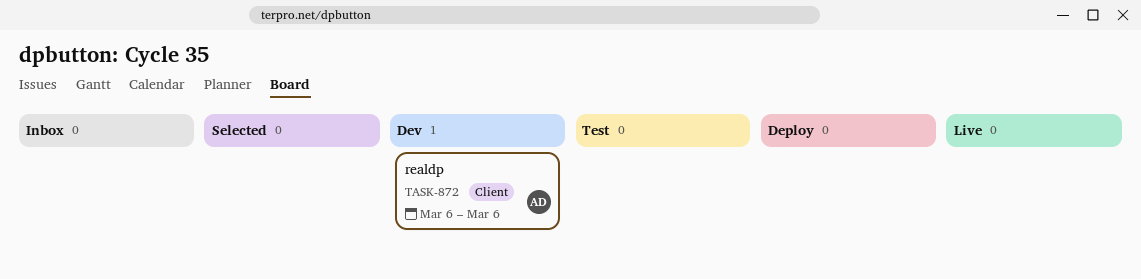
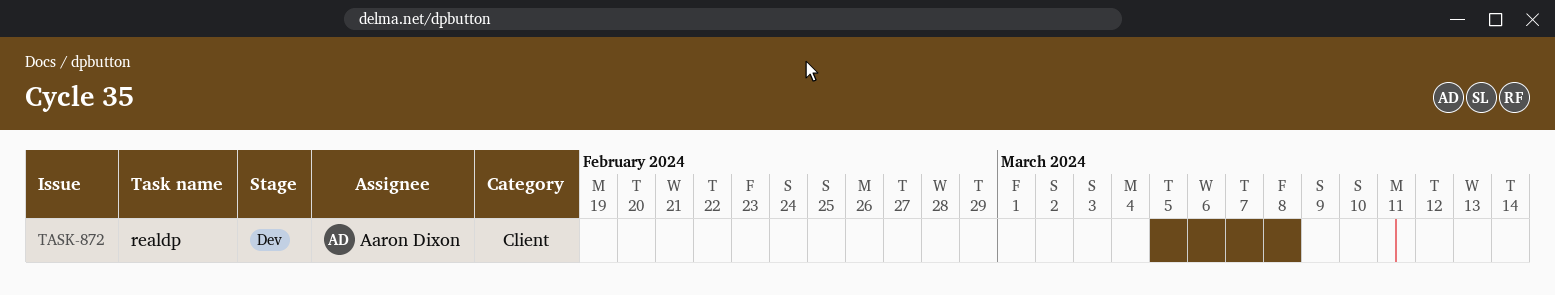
TASK-872, start: Mar 6 -> Mar 5
TASK-872, due: Mar 6 -> Mar 8

